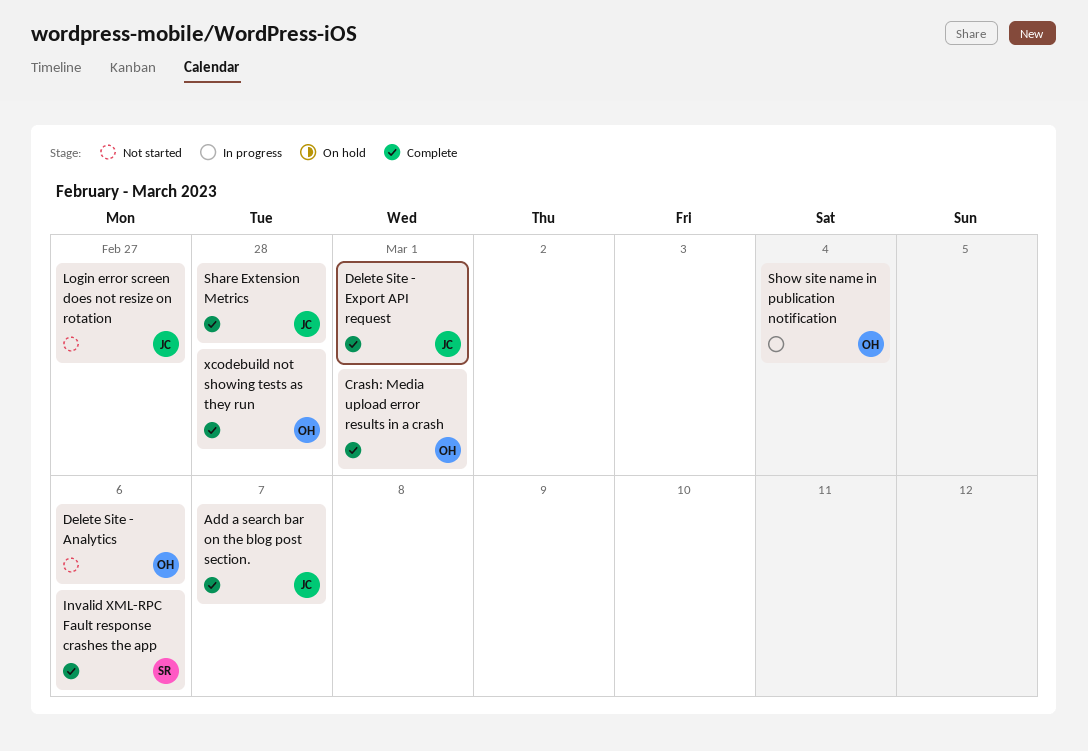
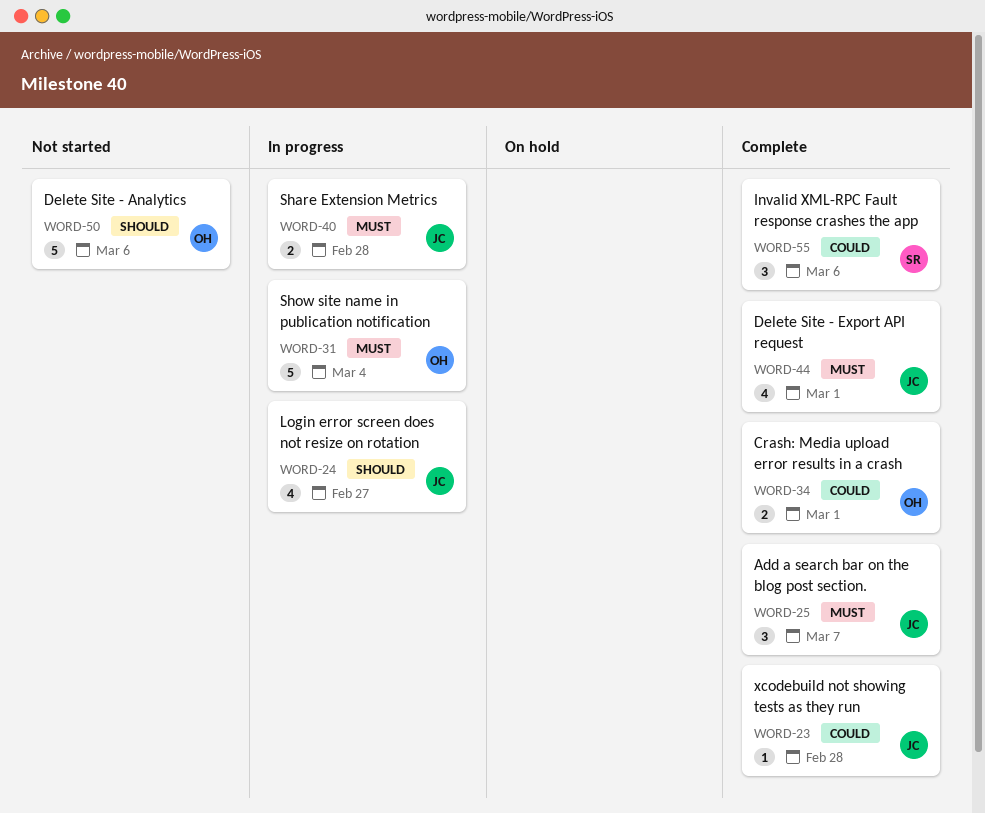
Login error screen does not resize on rotation, status: Not started -> In progress
Share Extension Metrics, status: Complete -> In progress
xcodebuild not showing tests as they run, owner: OH -> JC

